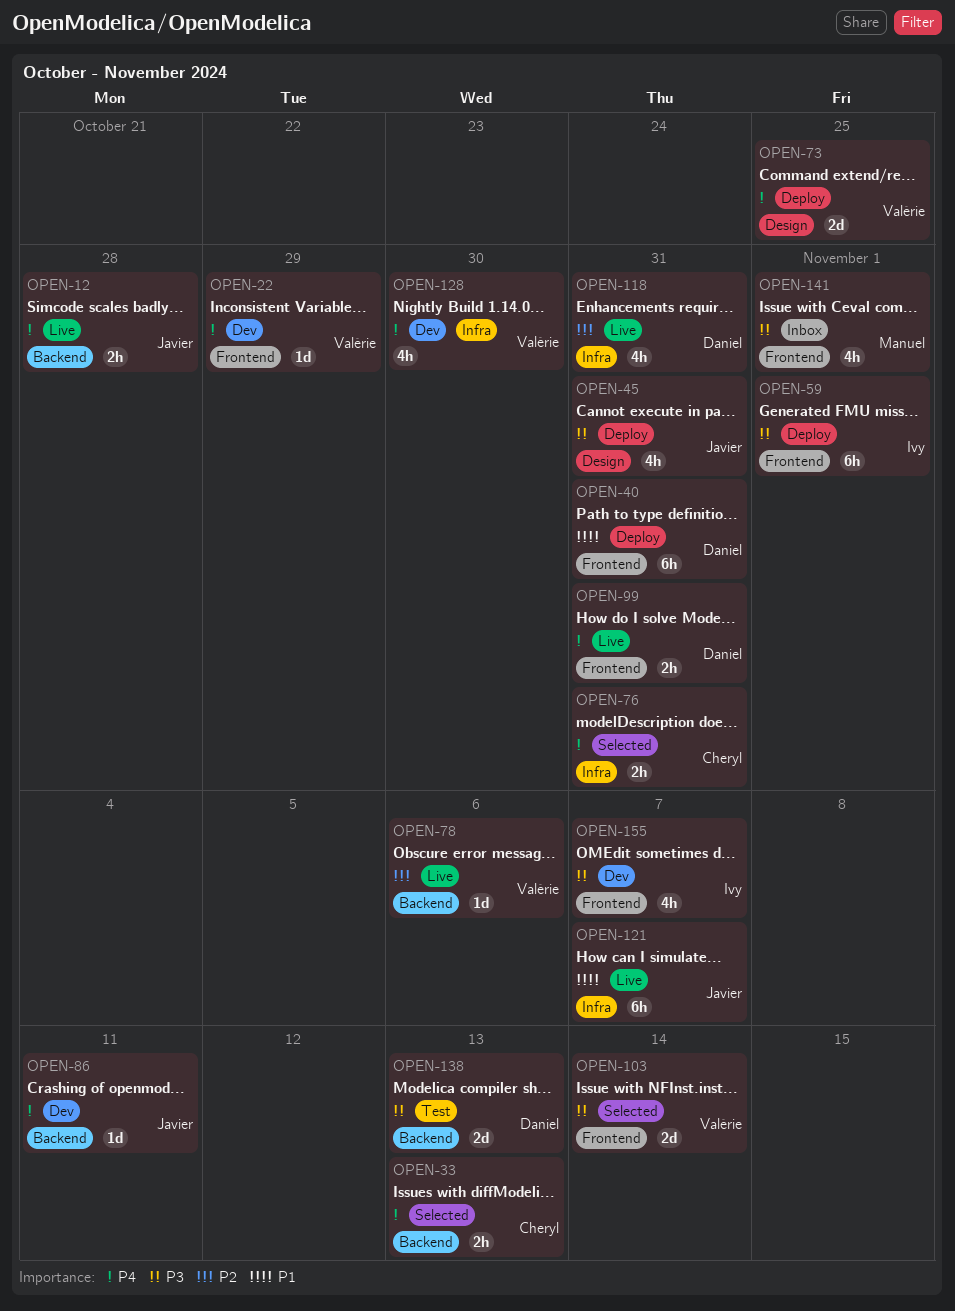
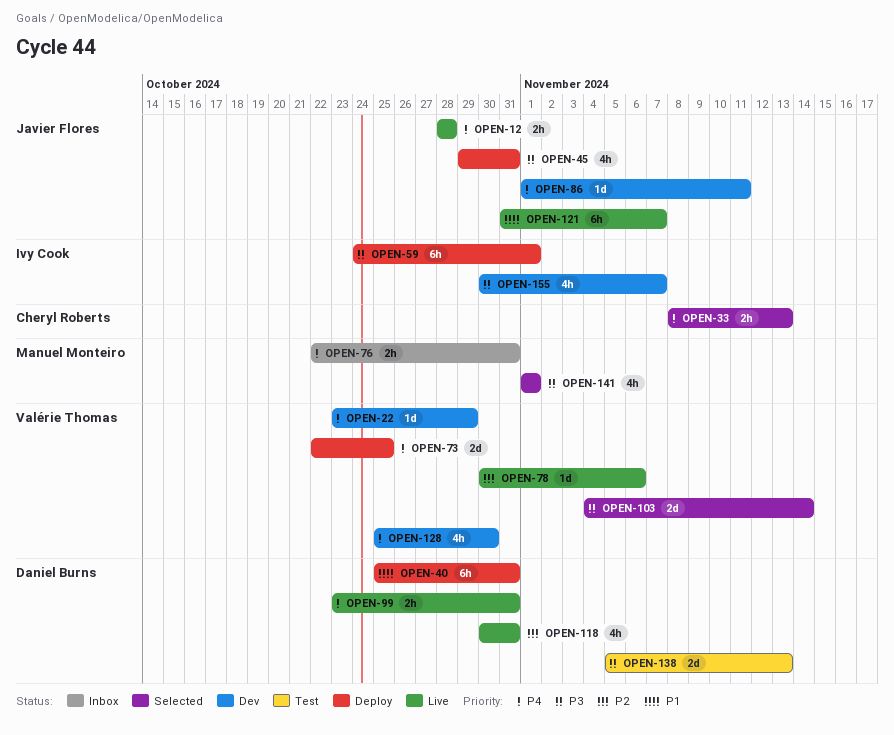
OPEN-76, status: Selected -> Inbox
OPEN-76, owner: Cheryl Roberts -> Manuel Monteiro
OPEN-141, status: Inbox -> Selected

